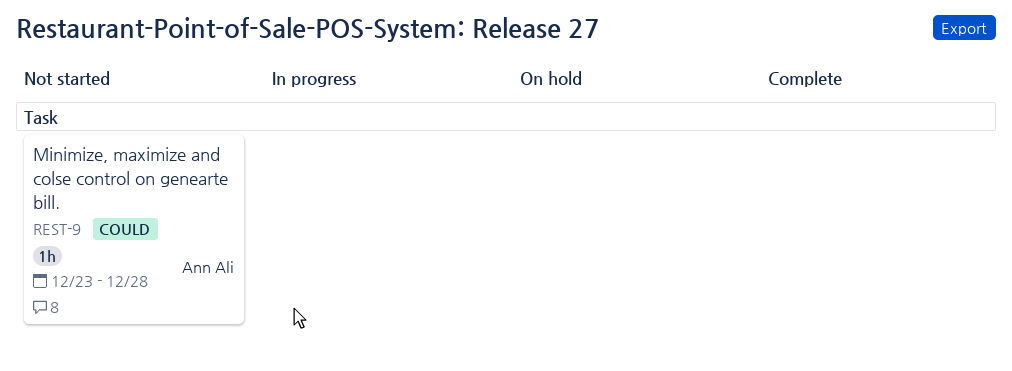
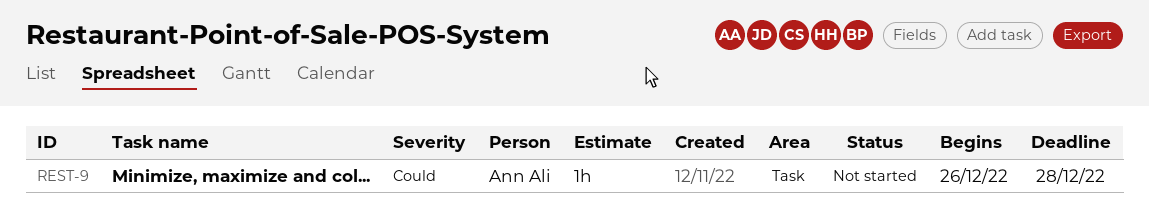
REST-9, start: Dec 23 -> Dec 26

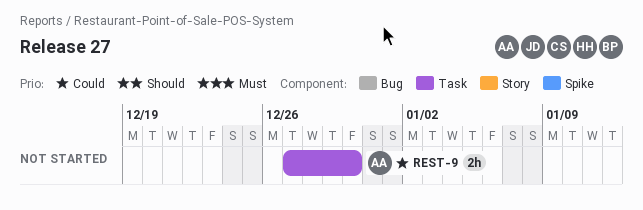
REST-9, estimate: 1h -> 2h
REST-9, start: Dec 26 -> Dec 27
REST-9, due: Dec 28 -> Dec 30

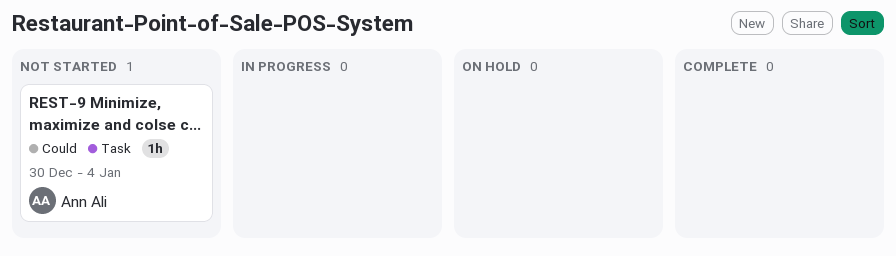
REST-9, estimate: 2h -> 1h
REST-9, start: Dec 27 -> Dec 30
REST-9, due: Dec 30 -> Jan 4

